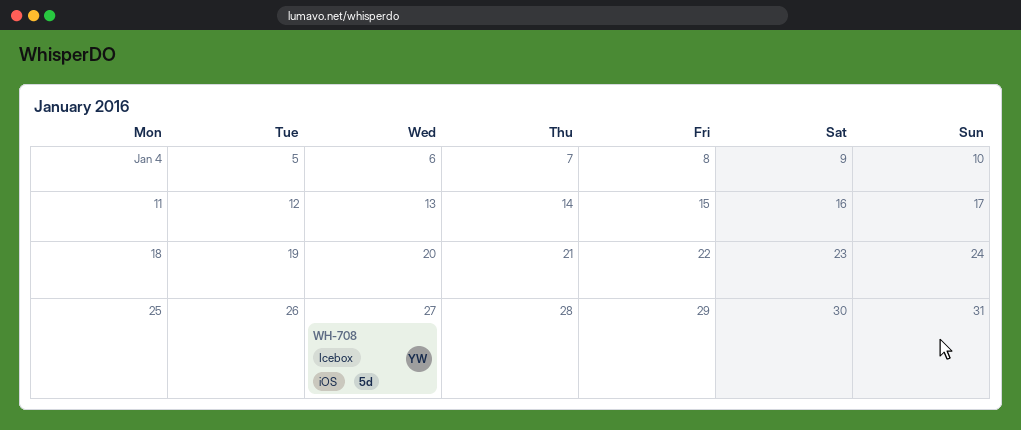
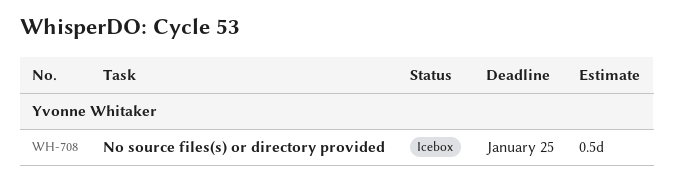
WH-708, estimate: 5d -> 0.5d
WH-708, due: Jan 27 -> Jan 25

